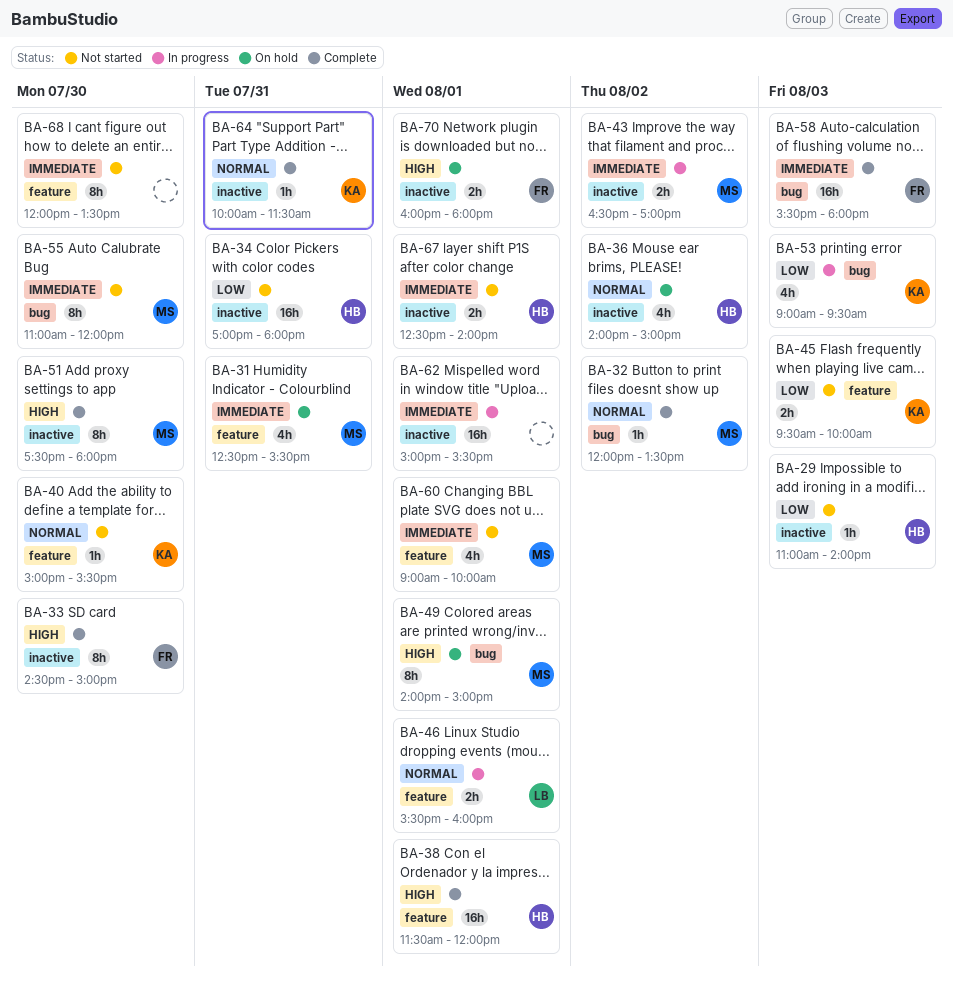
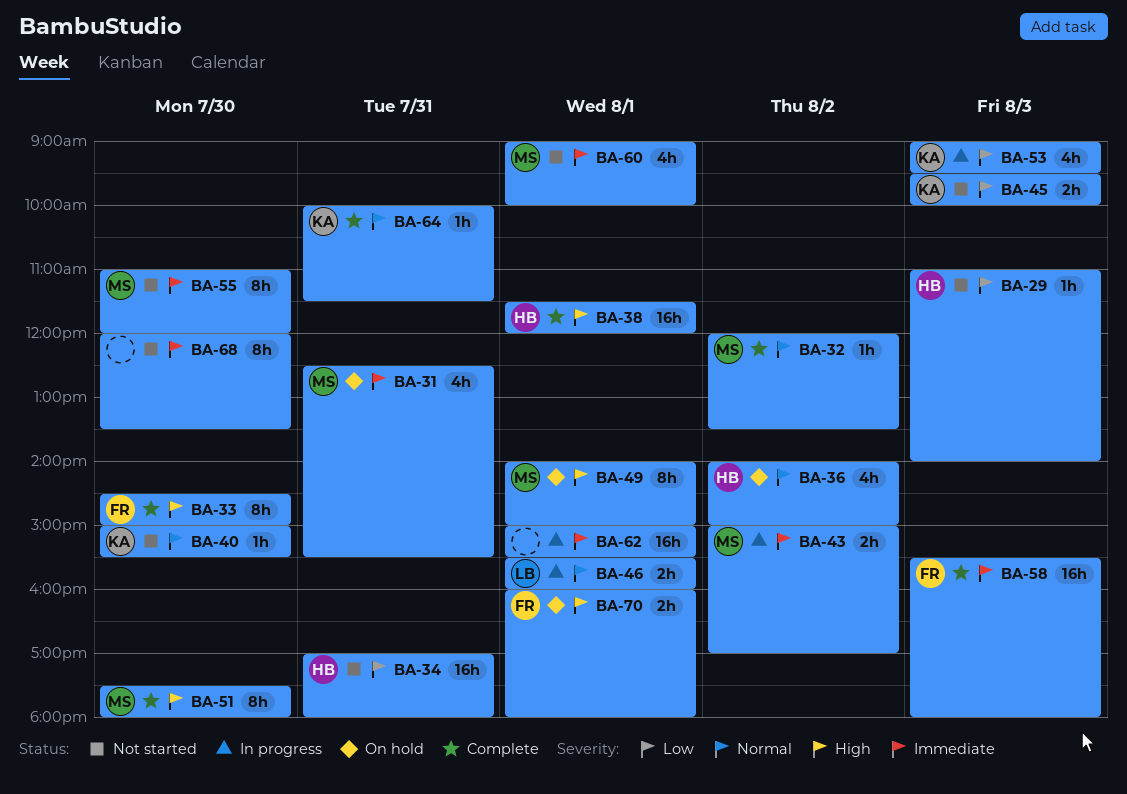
BA-43, begins: 16:30 -> 15:00
BA-67: present -> none

